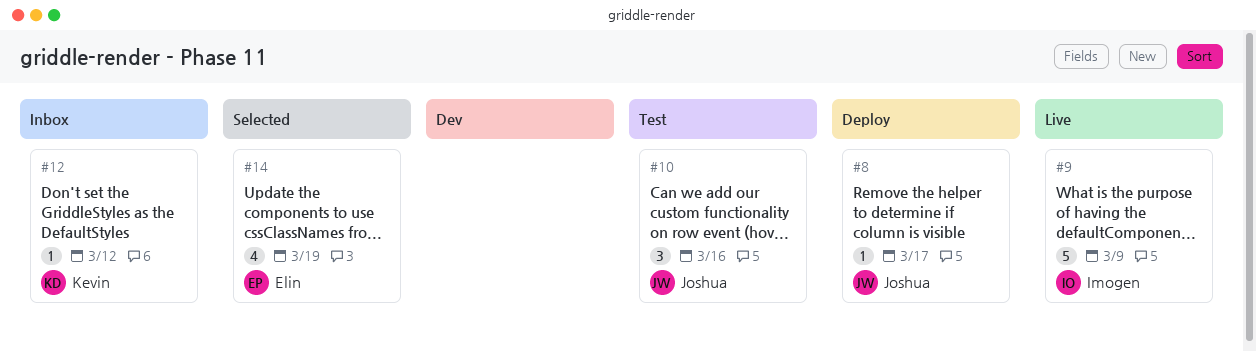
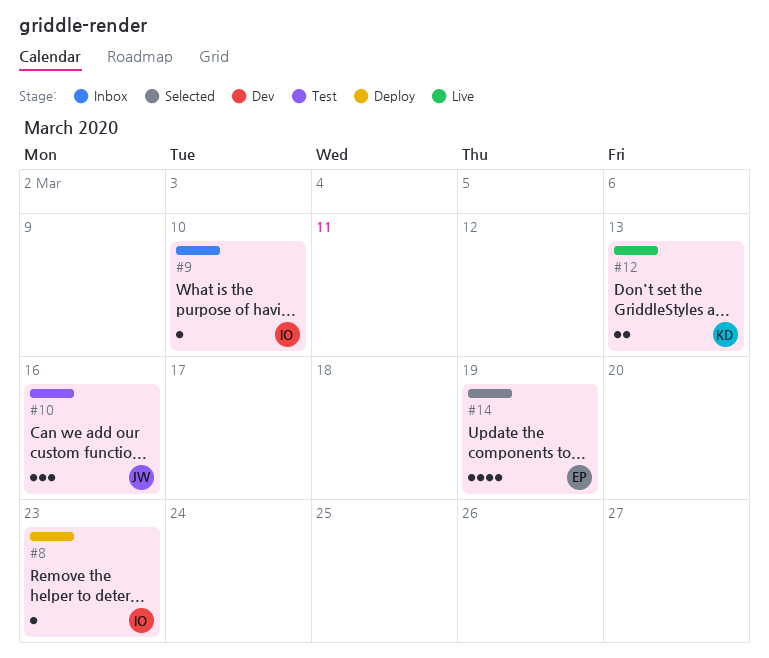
#8, owner: Joshua -> Imogen
#8, due: Mar 17 -> Mar 23
#9, status: Live -> Inbox
#9, estimate: 5 -> 1
#9, due: Mar 9 -> Mar 10
#12, status: Inbox -> Live
#12, estimate: 1 -> 2
#12, due: Mar 12 -> Mar 13

